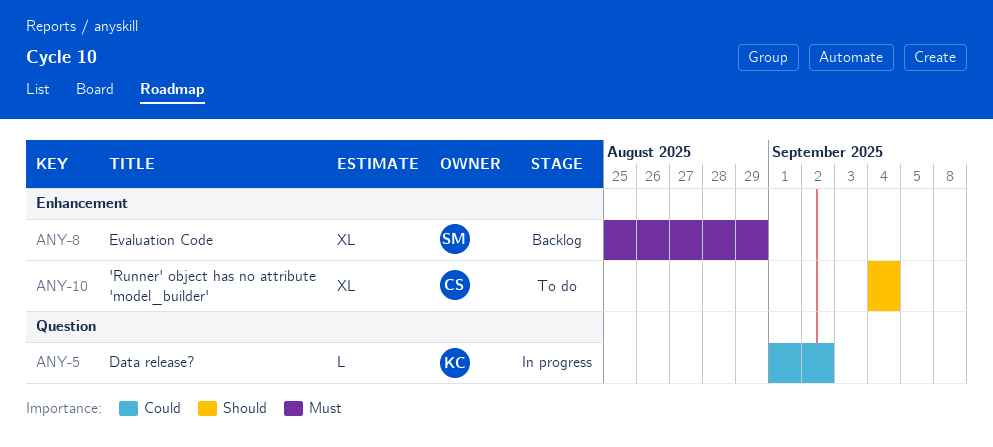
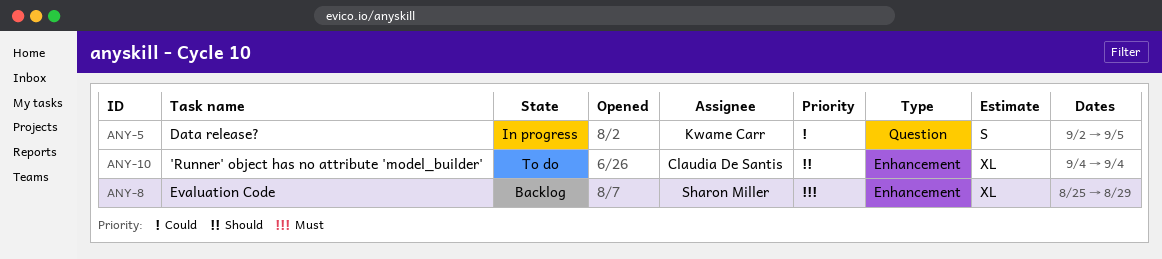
ANY-5, estimate: L -> S
ANY-5, start: Sep 1 -> Sep 2
ANY-5, due: Sep 2 -> Sep 5

